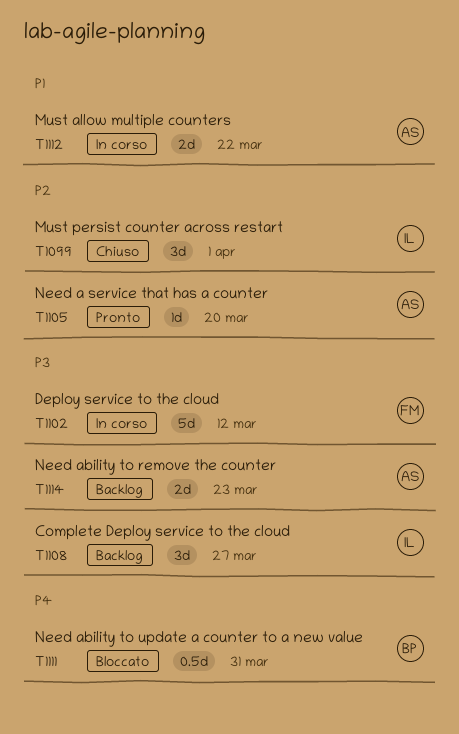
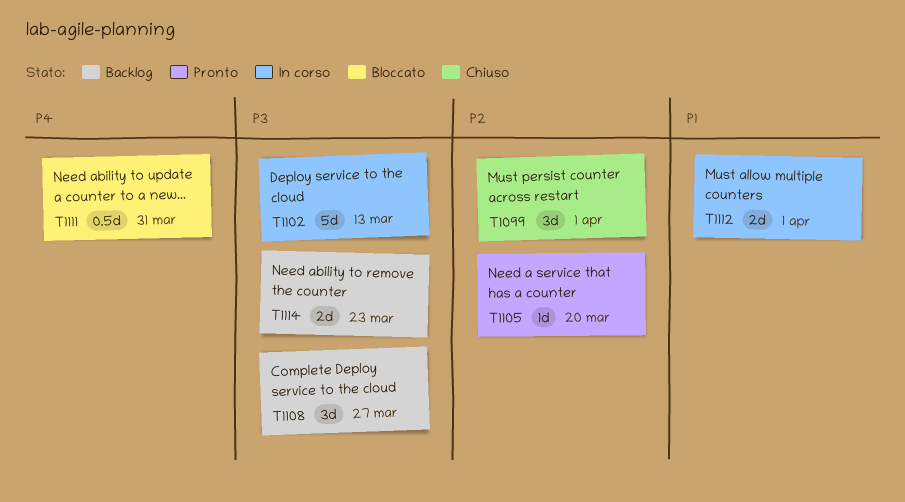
T1102, due: Mar 12 -> Mar 13
T1112, due: Mar 22 -> Apr 1

